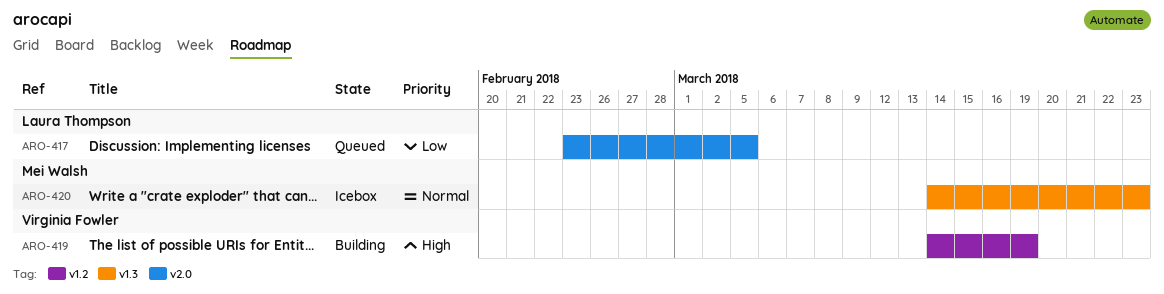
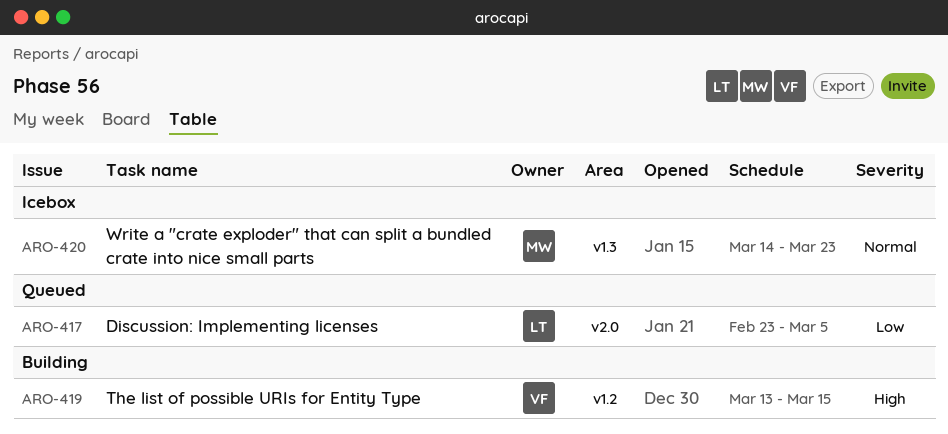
ARO-419, start: Mar 14 -> Mar 13
ARO-419, due: Mar 19 -> Mar 15

